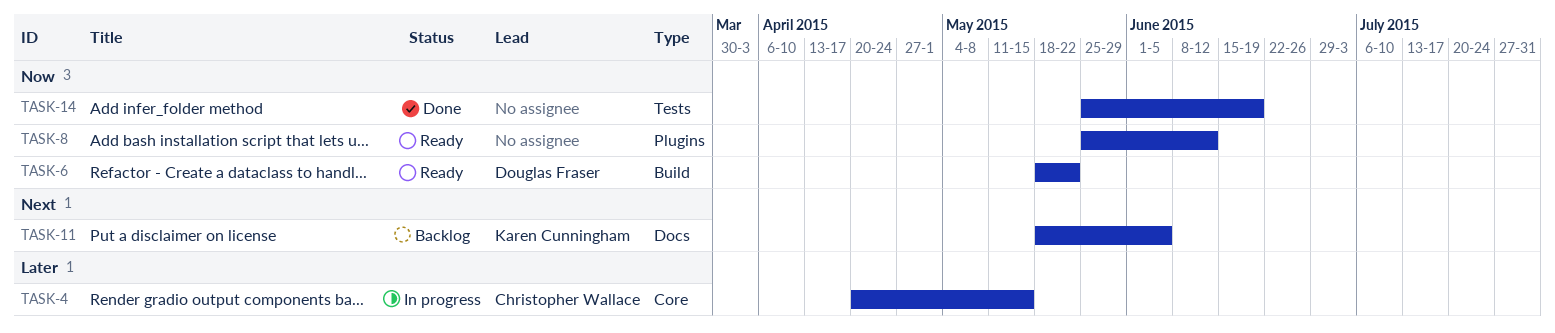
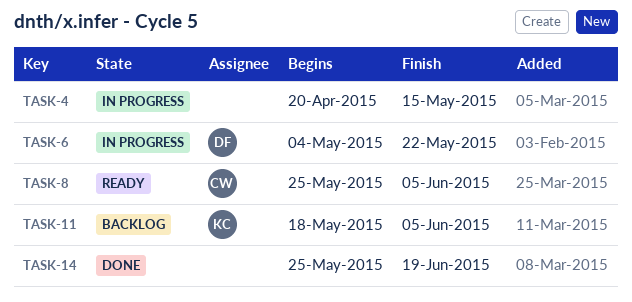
TASK-4, owner: Christopher Wallace -> none
TASK-6, status: Ready -> In progress
TASK-6, start: May 18 -> May 4
TASK-8, owner: none -> Christopher Wallace
TASK-8, due: Jun 12 -> Jun 5

